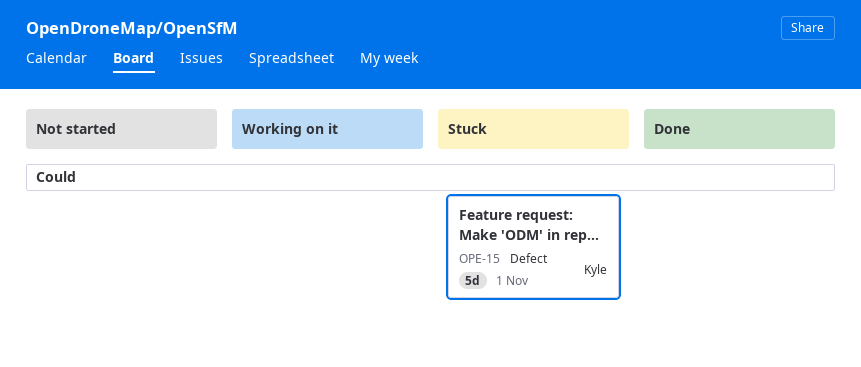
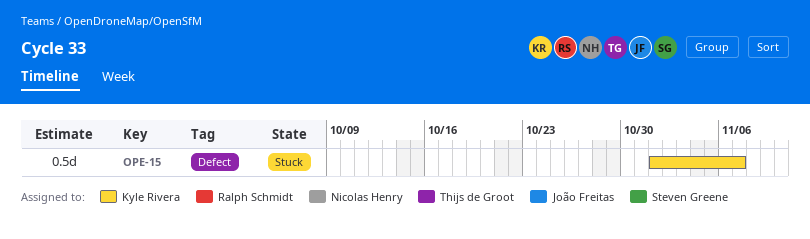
OPE-15, estimate: 5d -> 0.5d
OPE-15, due: Nov 1 -> Nov 7

